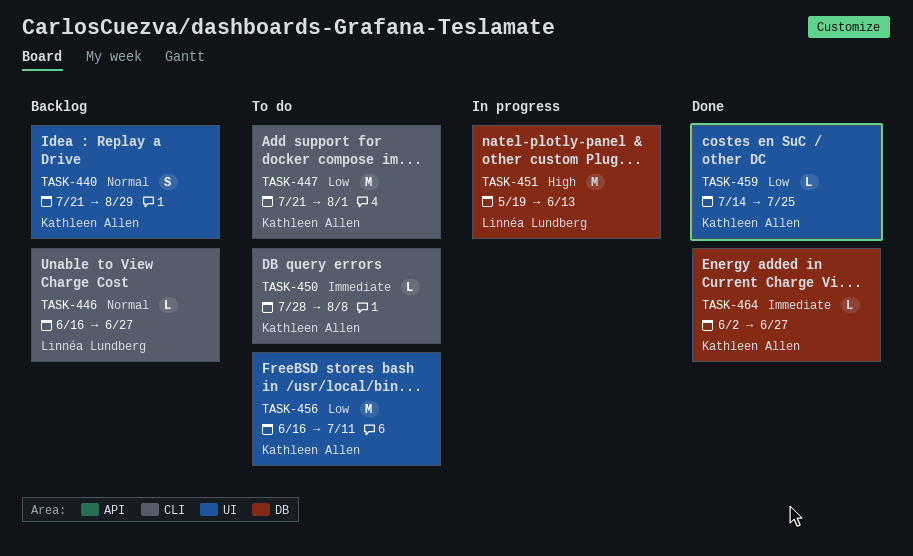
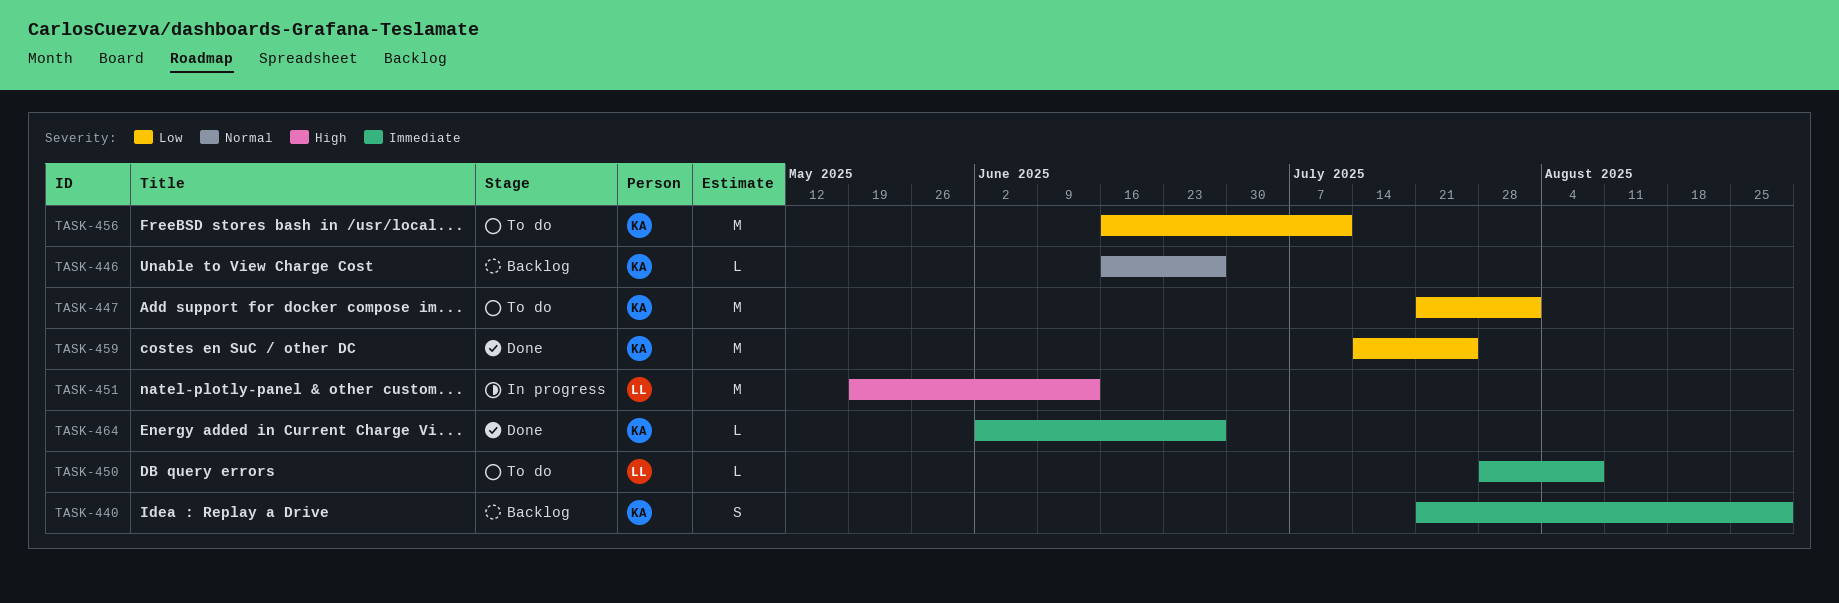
TASK-440, priority: Normal -> Immediate
TASK-446, owner: Linnéa Lundberg -> Kathleen Allen
TASK-450, owner: Kathleen Allen -> Linnéa Lundberg
TASK-459, estimate: L -> M

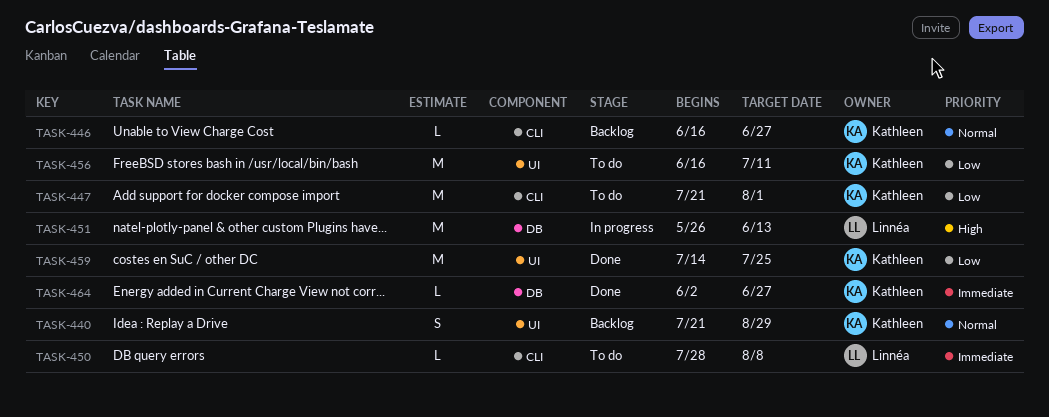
TASK-440, priority: Immediate -> Normal
TASK-451, start: May 19 -> May 26

